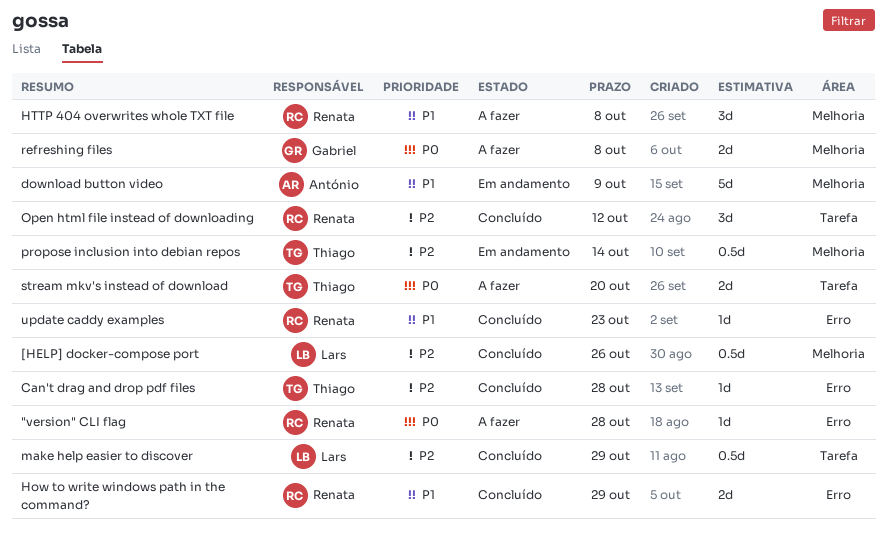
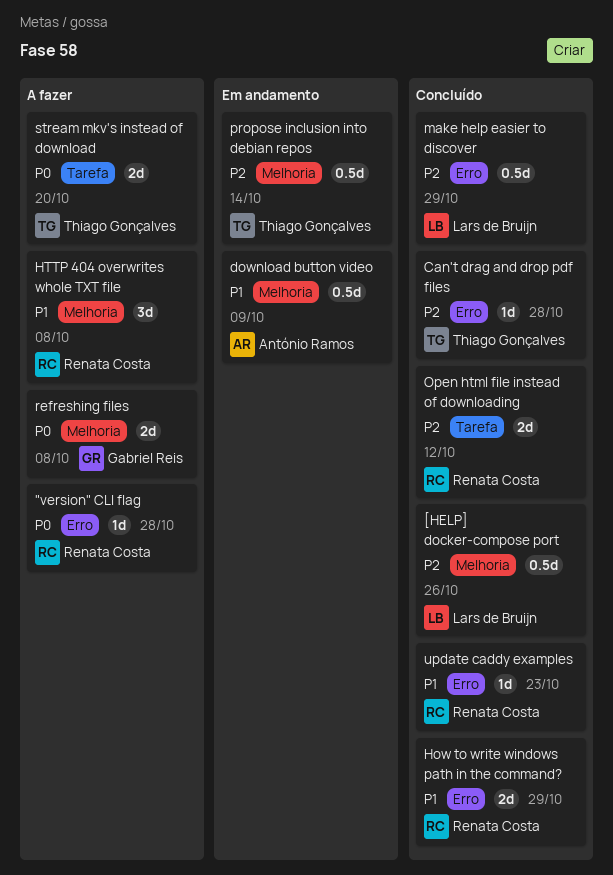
download button video, estimate: 5d -> 0.5d
make help easier to discover, label: Tarefa -> Erro
Open html file instead of downloading, estimate: 3d -> 2d

